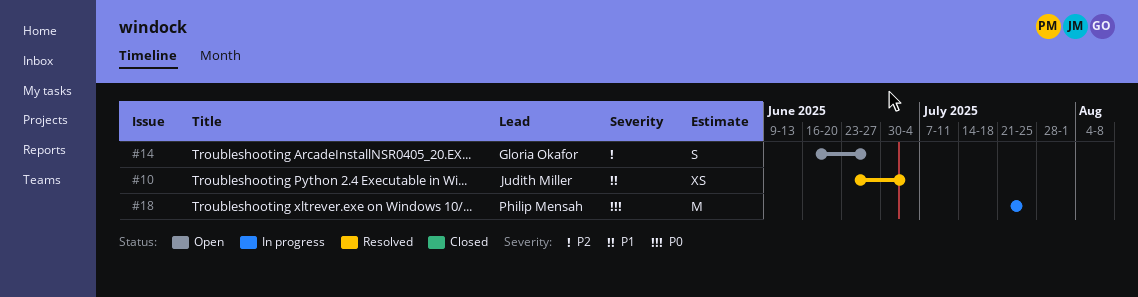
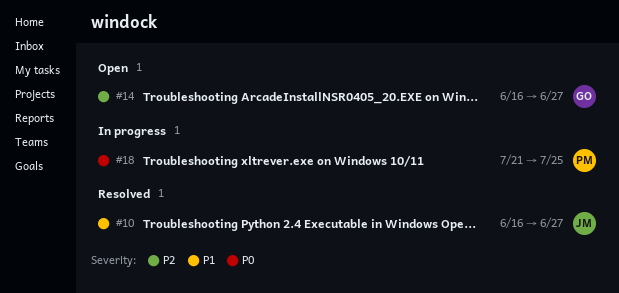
#10, start: Jun 23 -> Jun 16
#10, due: Jul 4 -> Jun 27

